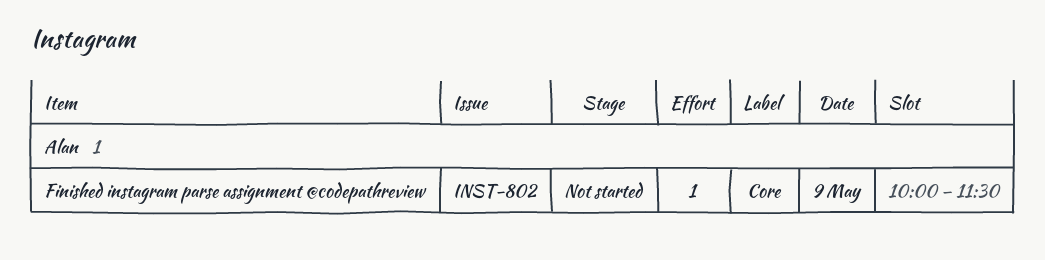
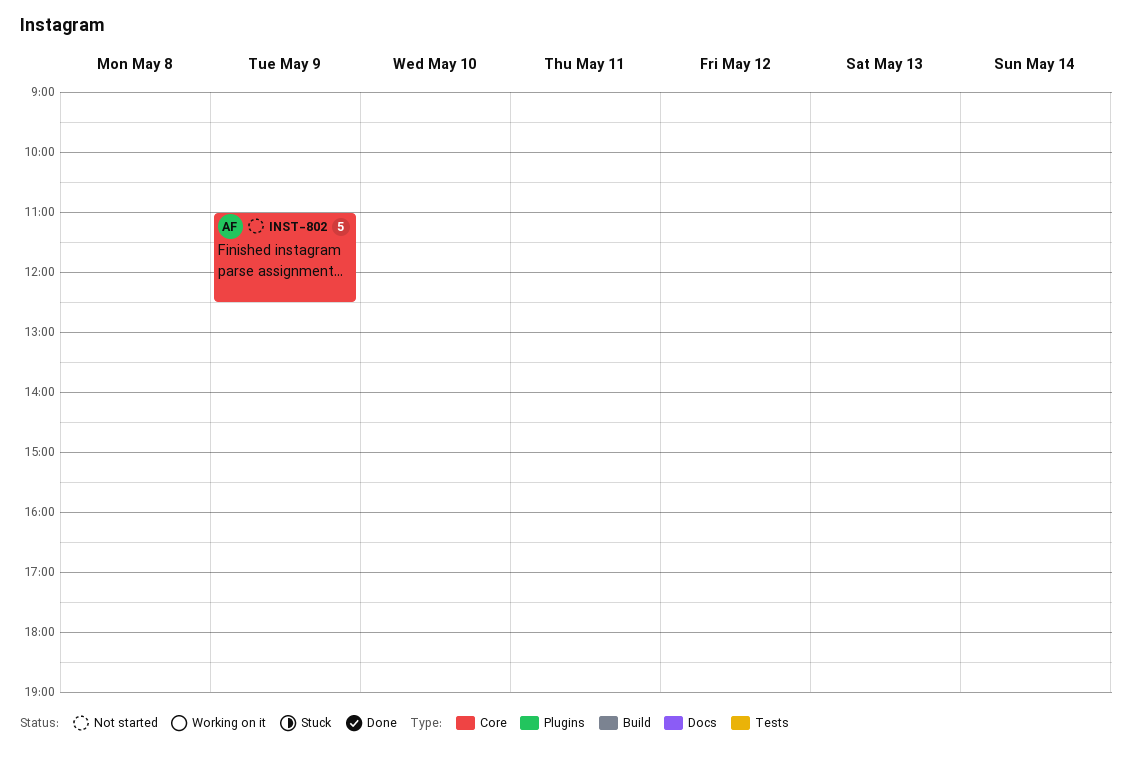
INST-802, estimate: 1 -> 5
INST-802, begins: 10:00 -> 11:00
INST-802, ends: 11:30 -> 12:30

